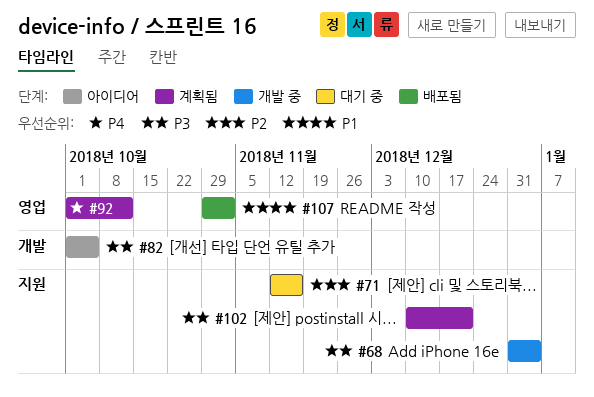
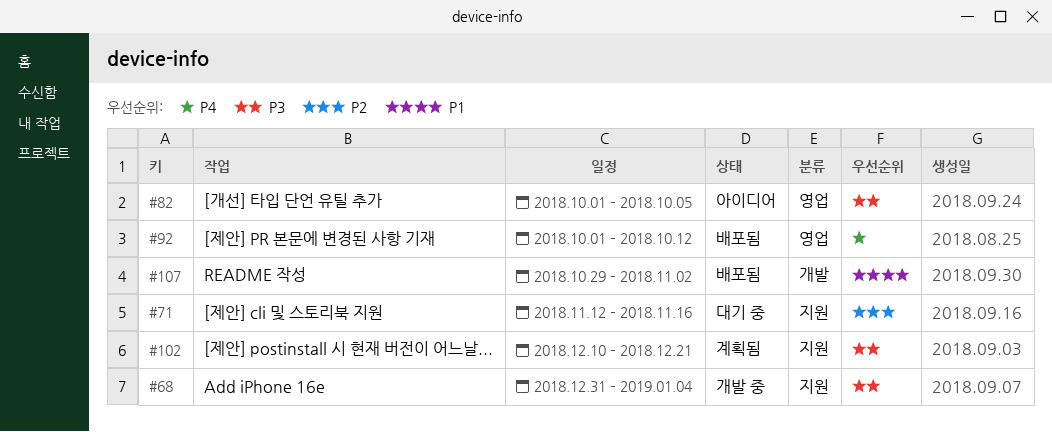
#82, label: 개발 -> 영업
#92, status: 계획됨 -> 배포됨
#107, label: 영업 -> 개발

